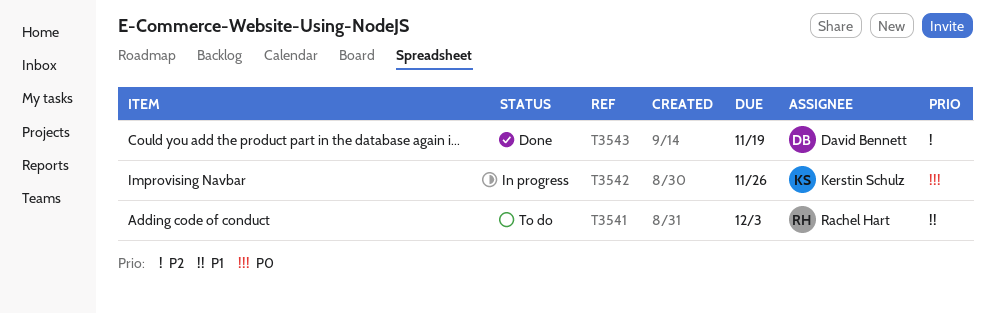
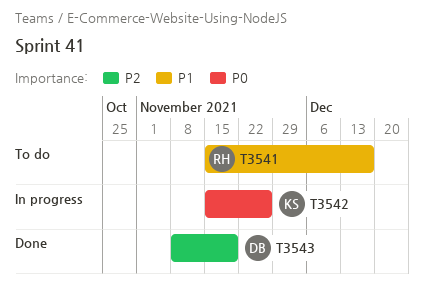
T3541, due: Dec 3 -> Dec 17

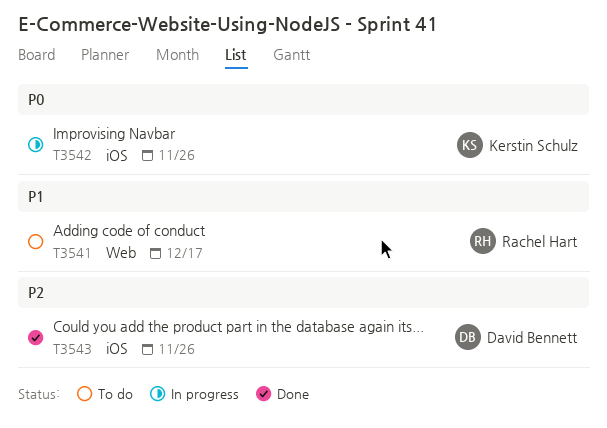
T3543, due: Nov 19 -> Nov 26

